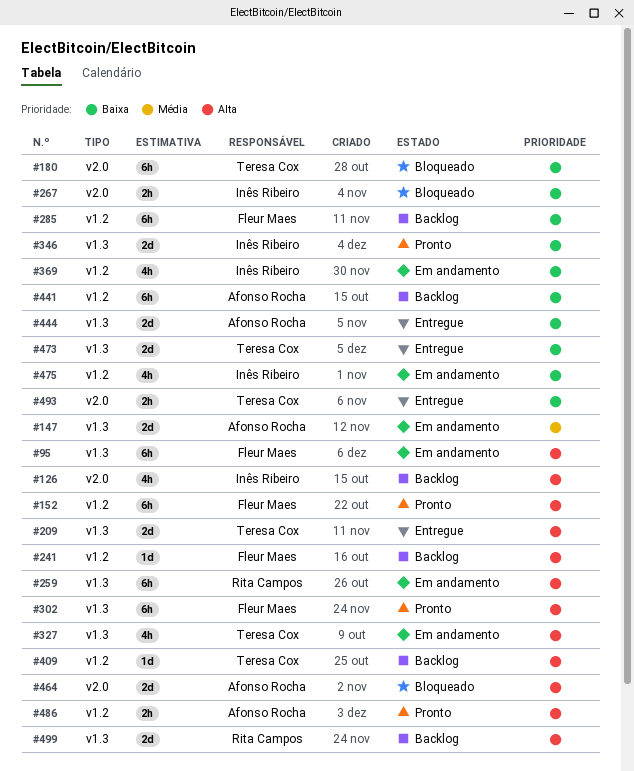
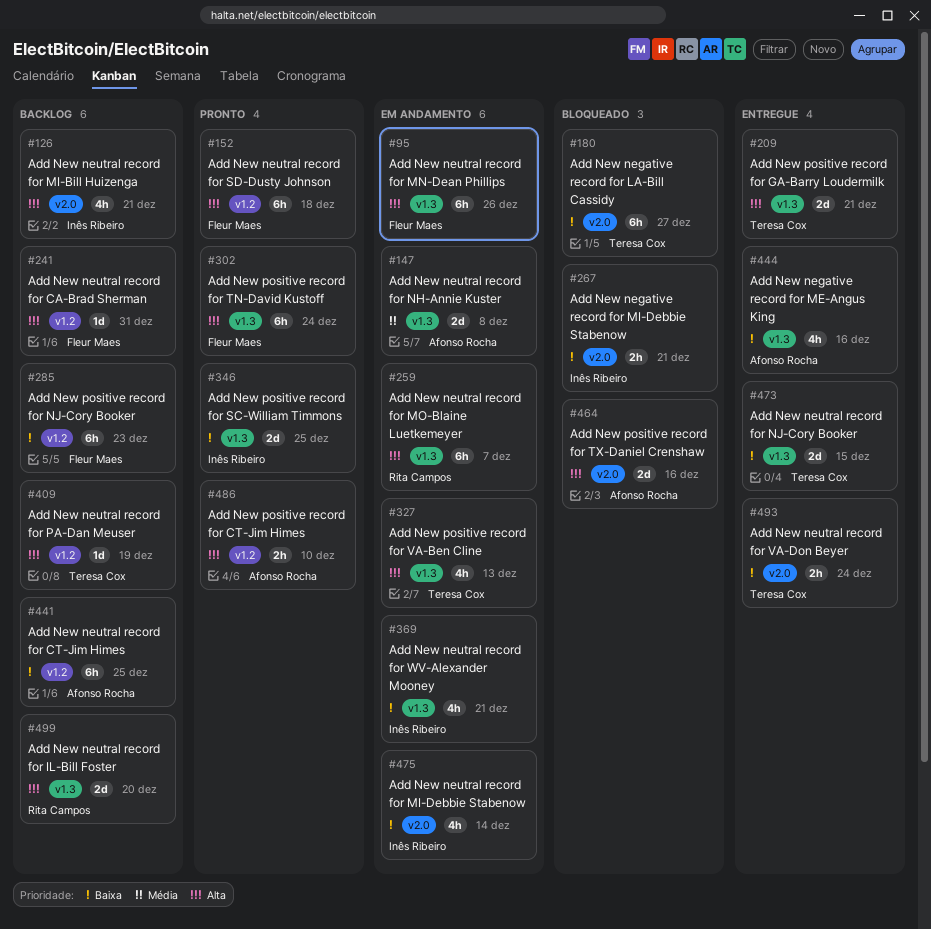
#369, label: v1.2 -> v1.3
#444, estimate: 2d -> 4h
#475, label: v1.2 -> v2.0

